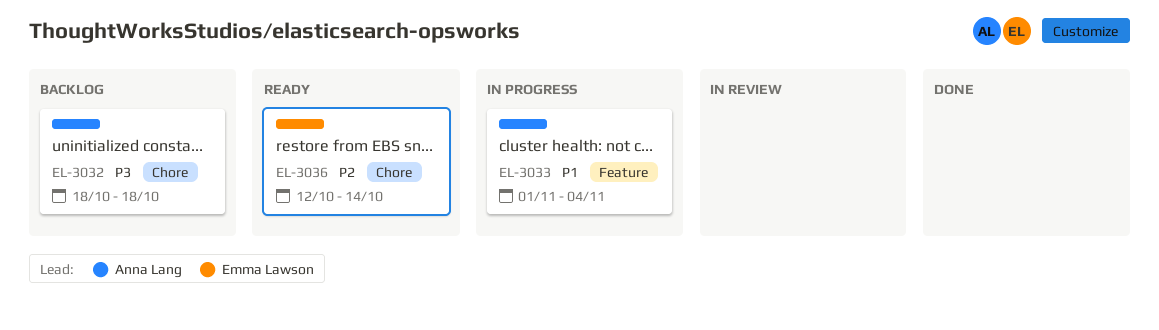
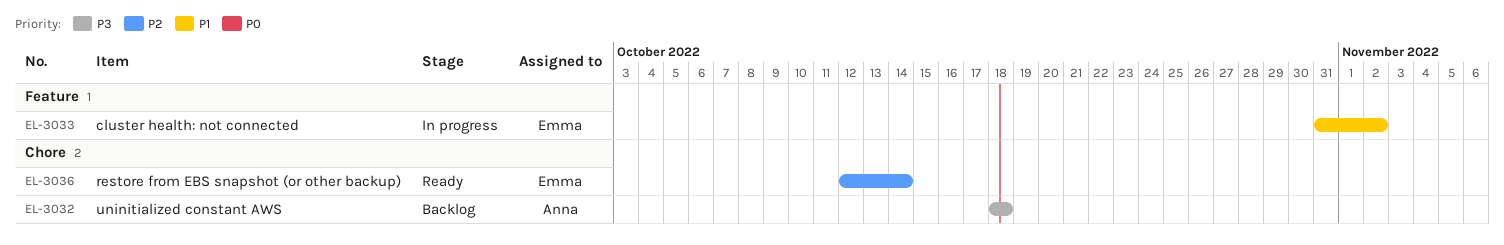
EL-3033, owner: Anna Lang -> Emma Lawson
EL-3033, start: Nov 1 -> Oct 31
EL-3033, due: Nov 4 -> Nov 2

